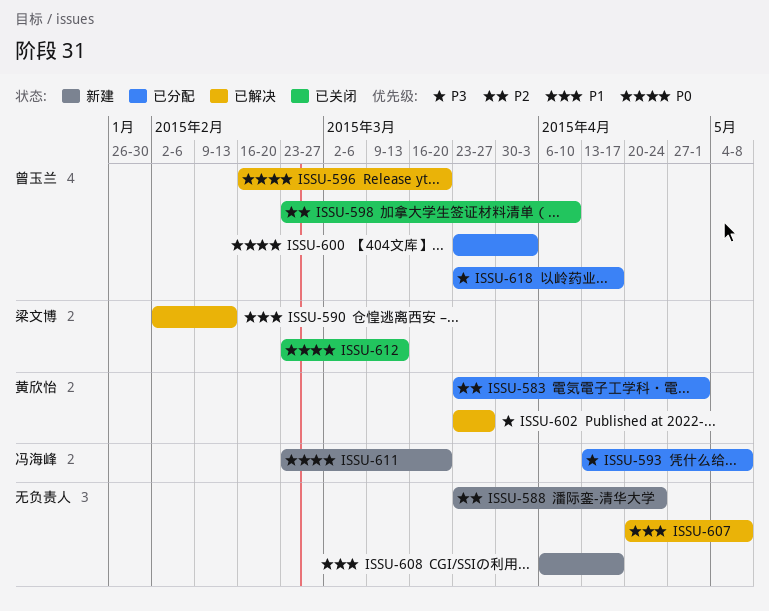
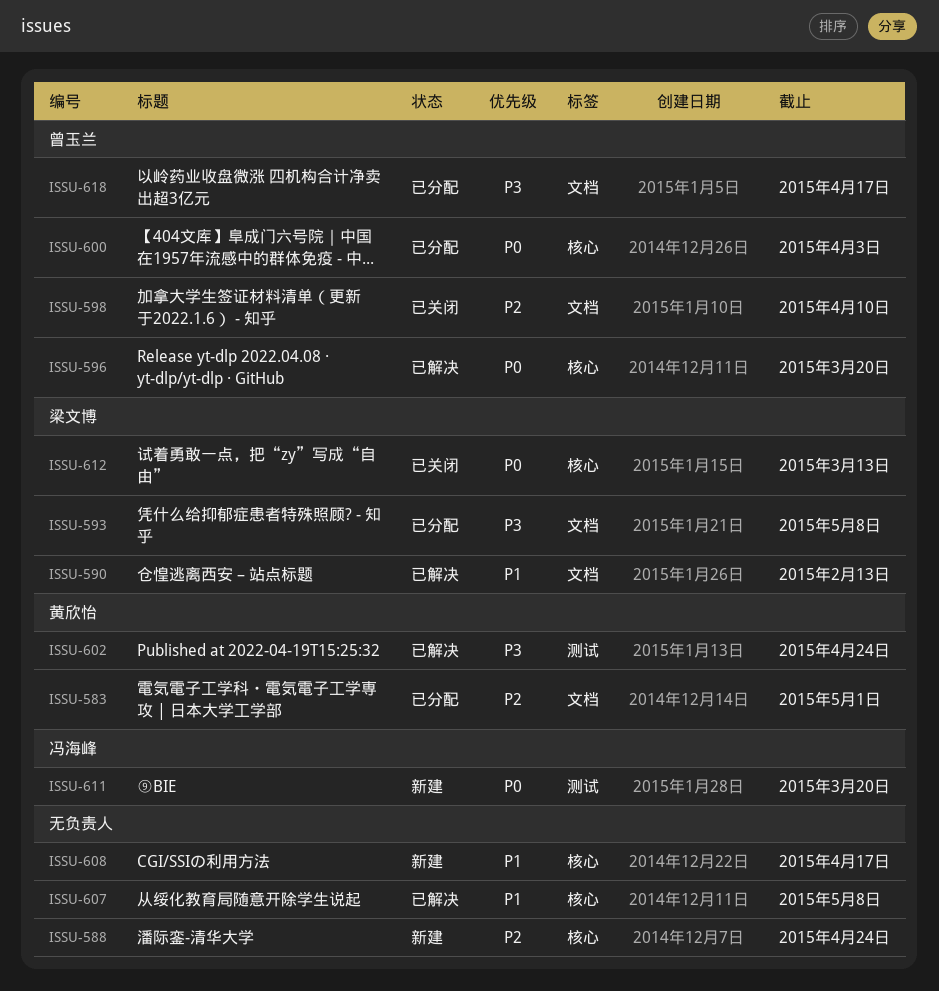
ISSU-593, owner: 冯海峰 -> 梁文博
ISSU-602, due: Mar 27 -> Apr 24

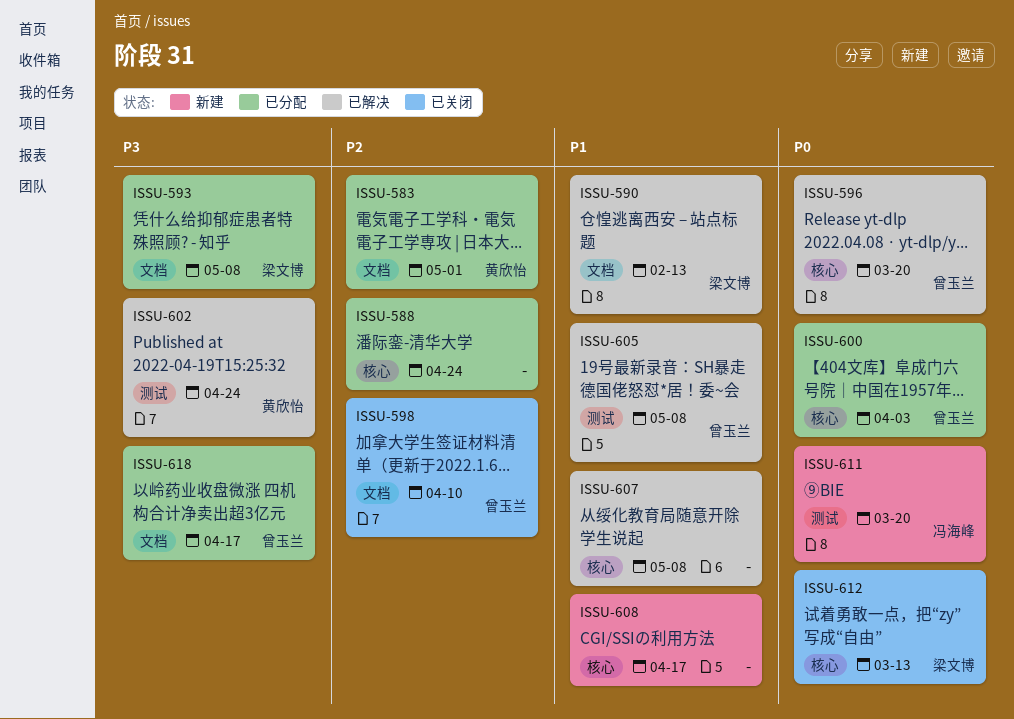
ISSU-588, status: 新建 -> 已分配
ISSU-605: none -> present

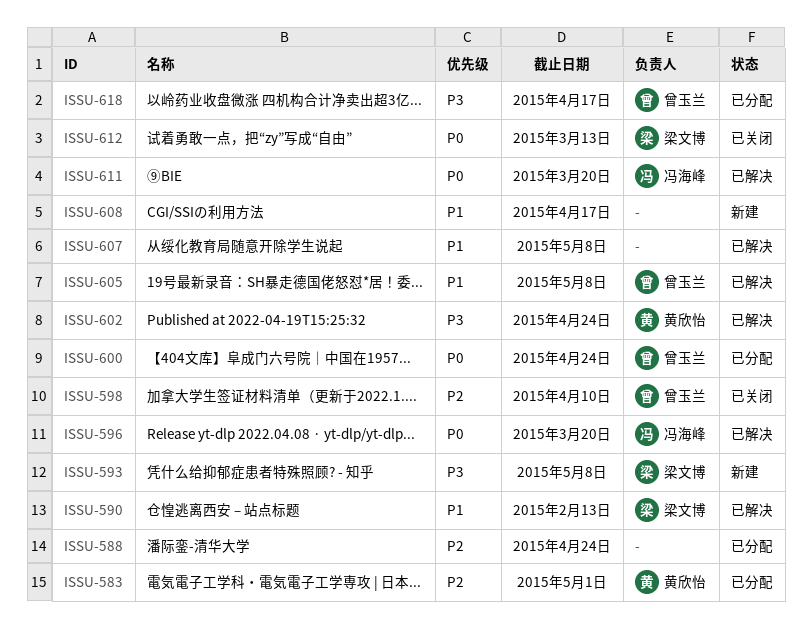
ISSU-593, status: 已分配 -> 新建
ISSU-596, owner: 曾玉兰 -> 冯海峰
ISSU-600, due: Apr 3 -> Apr 24
ISSU-611, status: 新建 -> 已解决

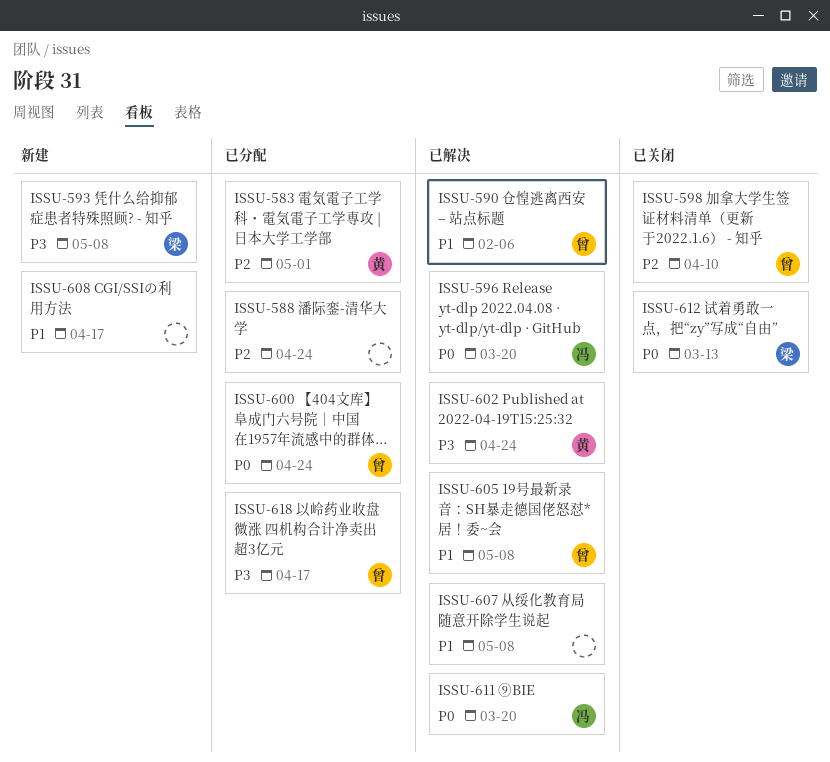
ISSU-590, owner: 梁文博 -> 曾玉兰
ISSU-590, due: Feb 13 -> Feb 6

